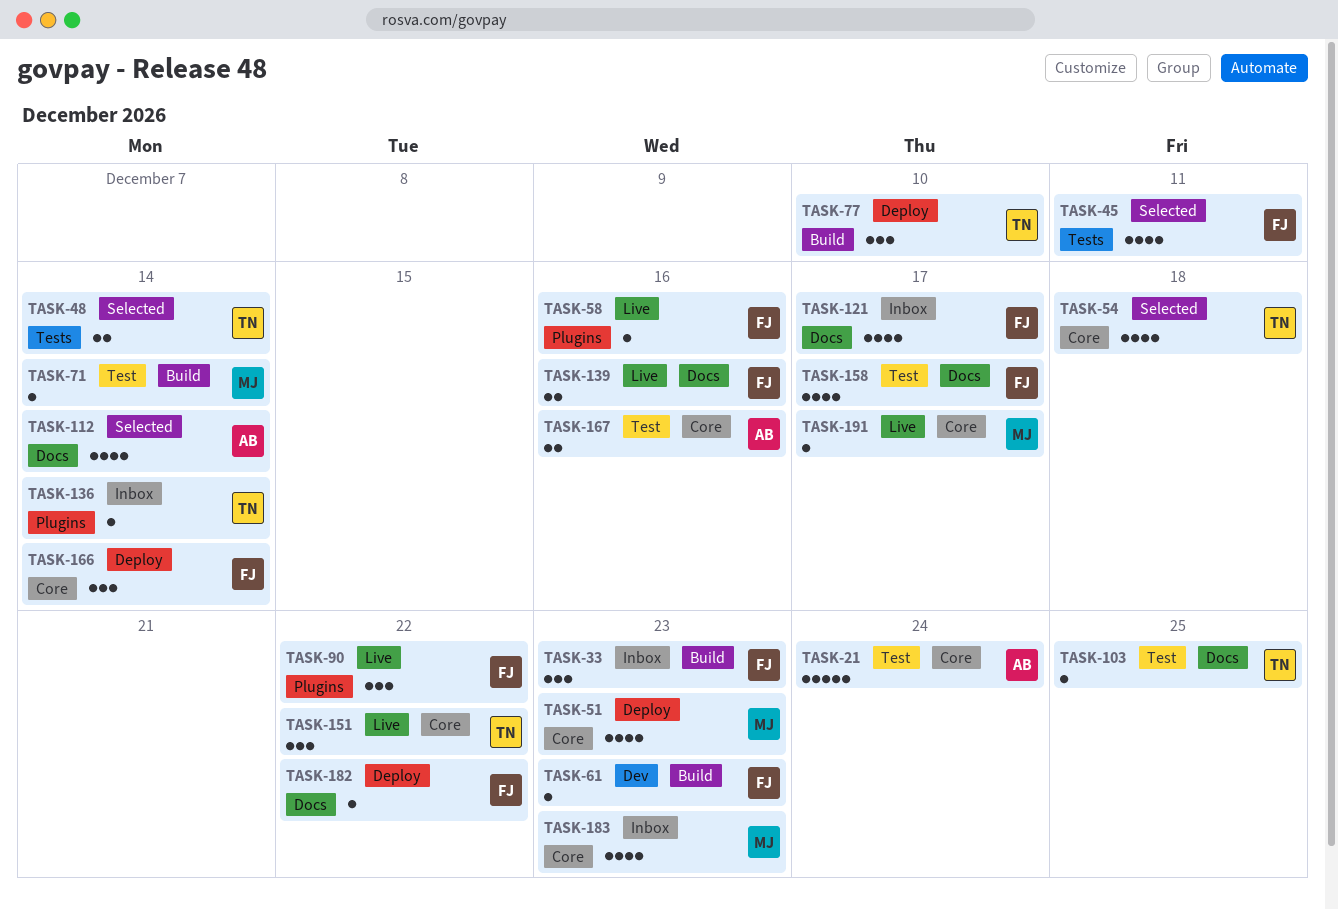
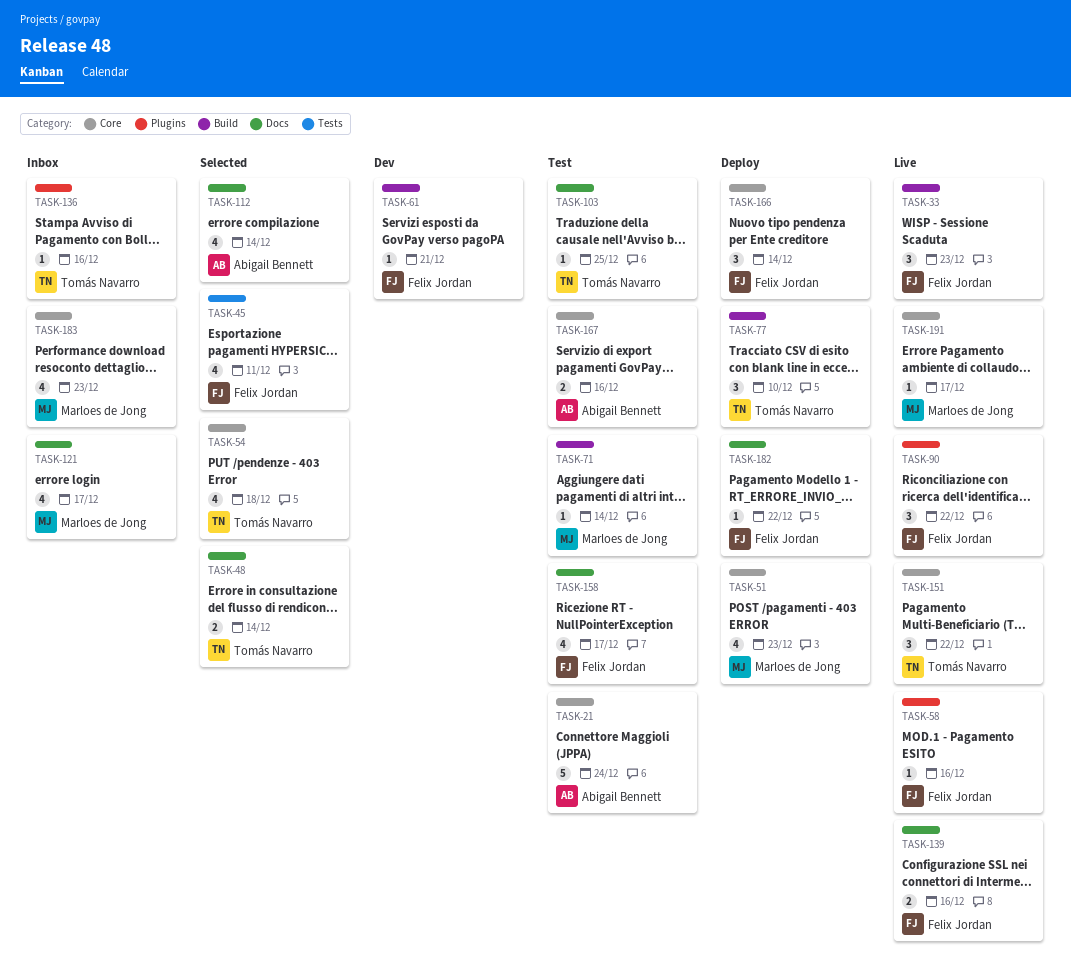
TASK-33, status: Inbox -> Live
TASK-48, label: Tests -> Docs
TASK-61, due: Dec 23 -> Dec 21
TASK-121, owner: Felix Jordan -> Marloes de Jong
TASK-136, due: Dec 14 -> Dec 16

